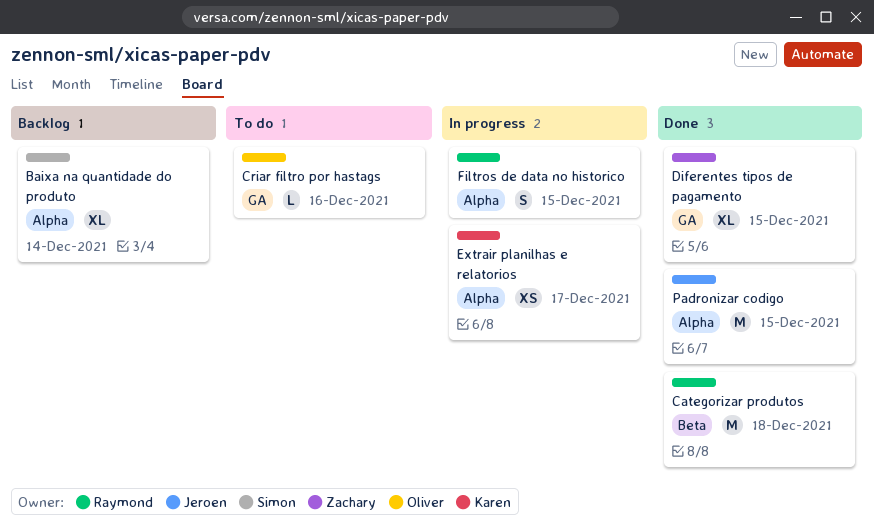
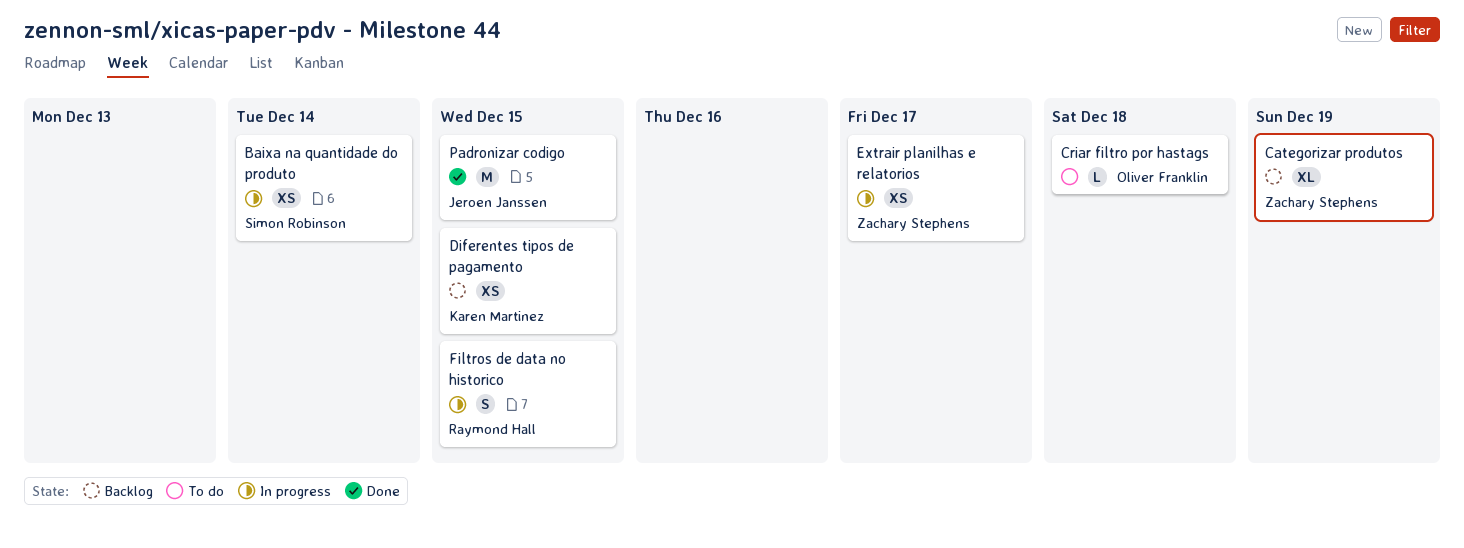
Baixa na quantidade do produto, status: Backlog -> In progress
Baixa na quantidade do produto, estimate: XL -> XS
Categorizar produtos, status: Done -> Backlog
Categorizar produtos, owner: Raymond Hall -> Zachary Stephens
Categorizar produtos, estimate: M -> XL
Categorizar produtos, due: Dec 18 -> Dec 19
Criar filtro por hastags, due: Dec 16 -> Dec 18
Diferentes tipos de pagamento, status: Done -> Backlog
Diferentes tipos de pagamento, owner: Zachary Stephens -> Karen Martinez
Diferentes tipos de pagamento, estimate: XL -> XS
Extrair planilhas e relatorios, owner: Karen Martinez -> Zachary Stephens

